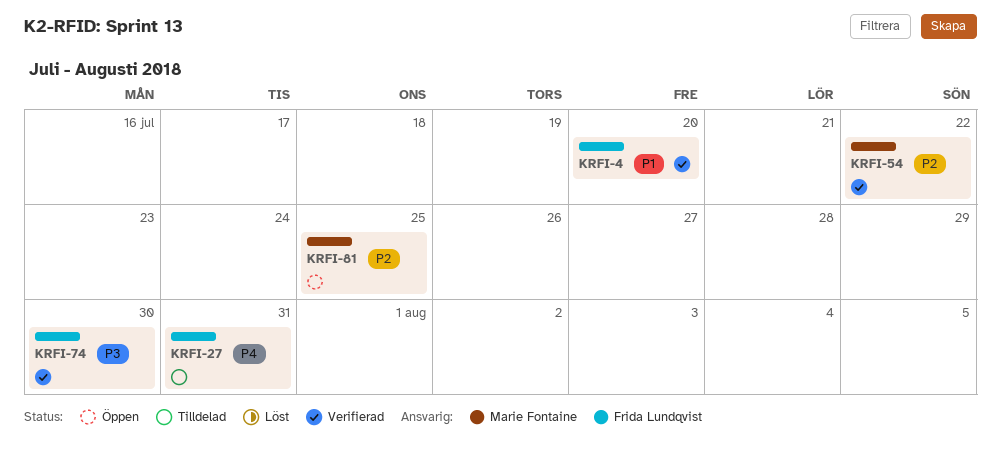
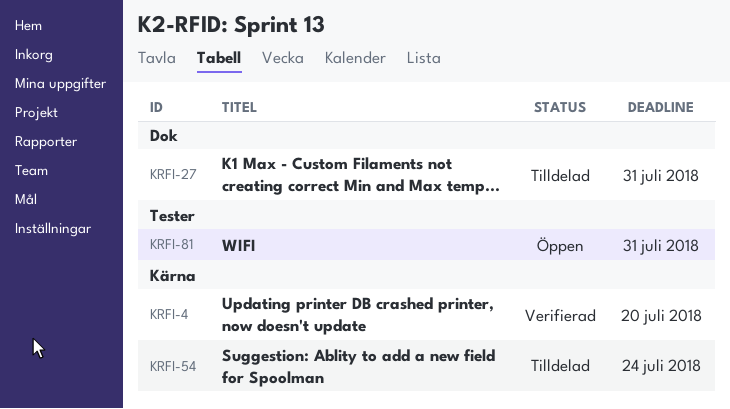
KRFI-54, status: Verifierad -> Tilldelad
KRFI-54, due: Jul 22 -> Jul 24
KRFI-74: present -> none
KRFI-81, due: Jul 25 -> Jul 31

